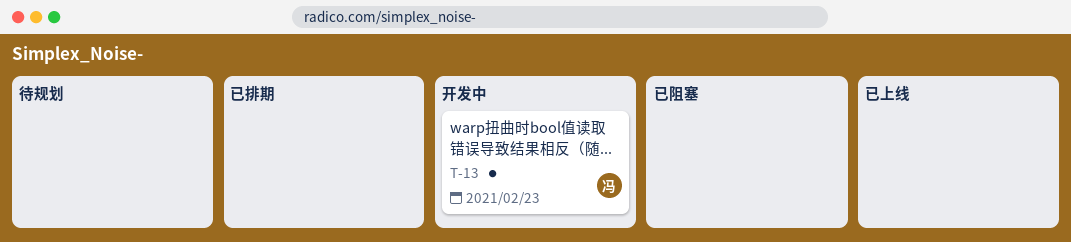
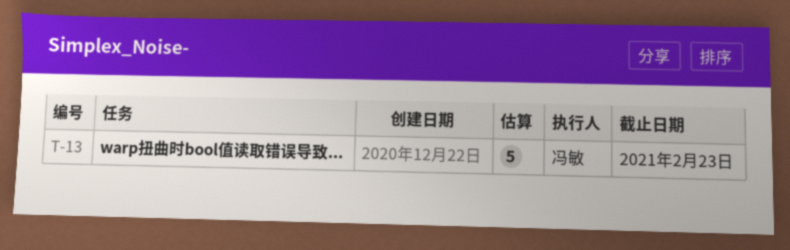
T-13, estimate: 1 -> 5

